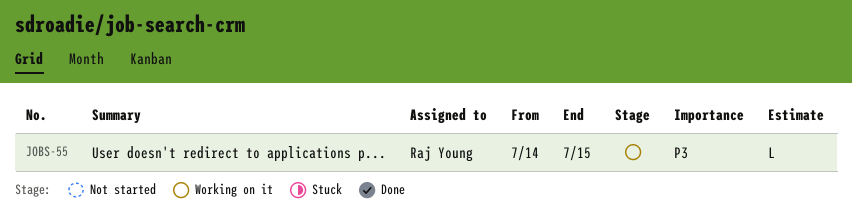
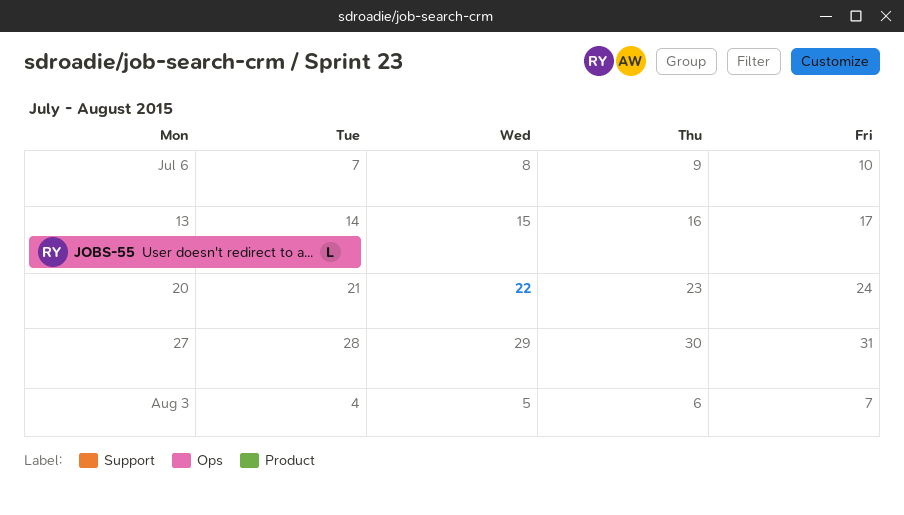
JOBS-55, start: Jul 14 -> Jul 13
JOBS-55, due: Jul 15 -> Jul 14

